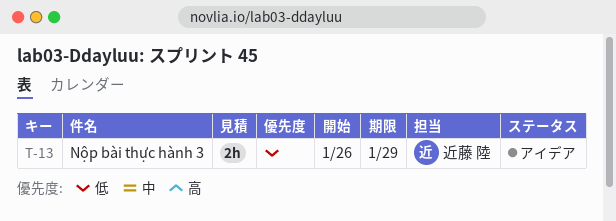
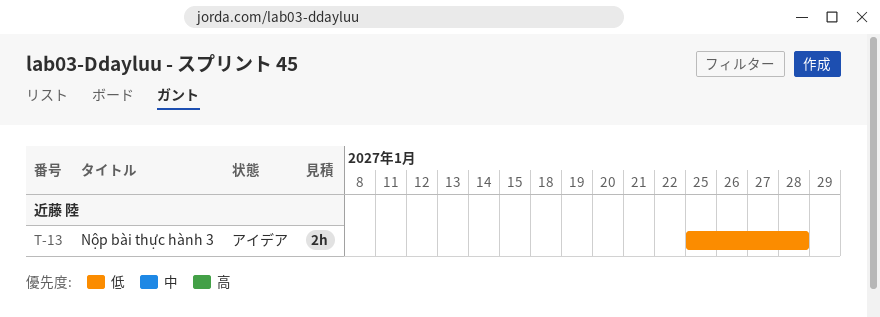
T-13, start: Jan 26 -> Jan 25
T-13, due: Jan 29 -> Jan 28

